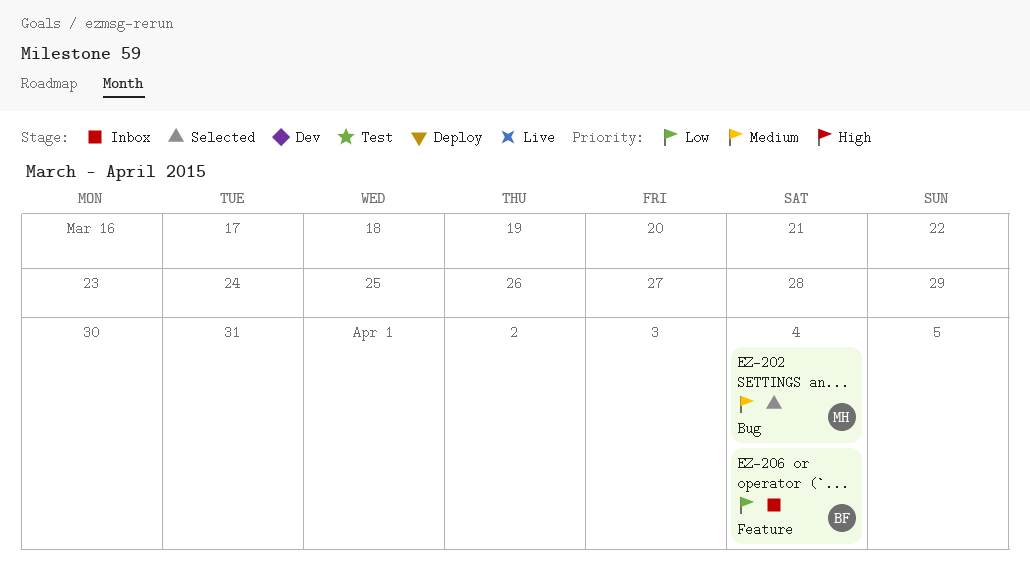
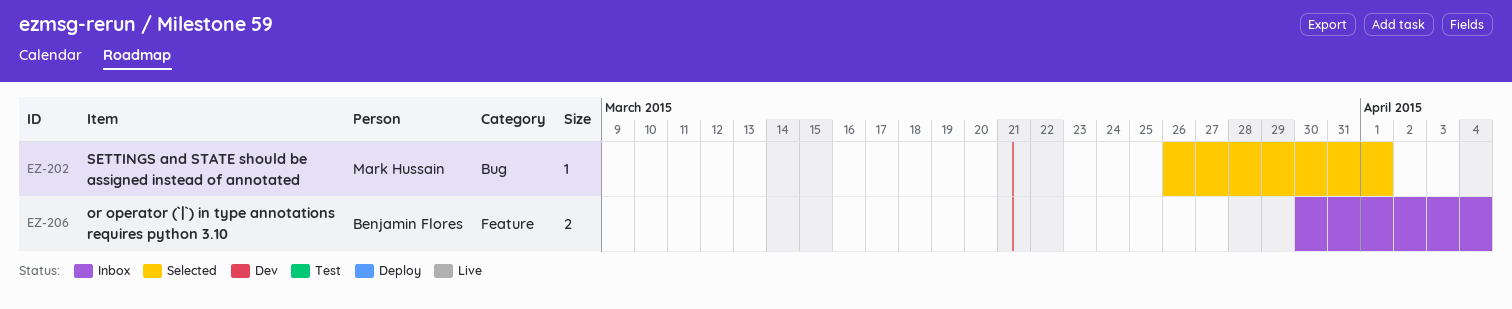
EZ-202, due: Apr 4 -> Apr 1

